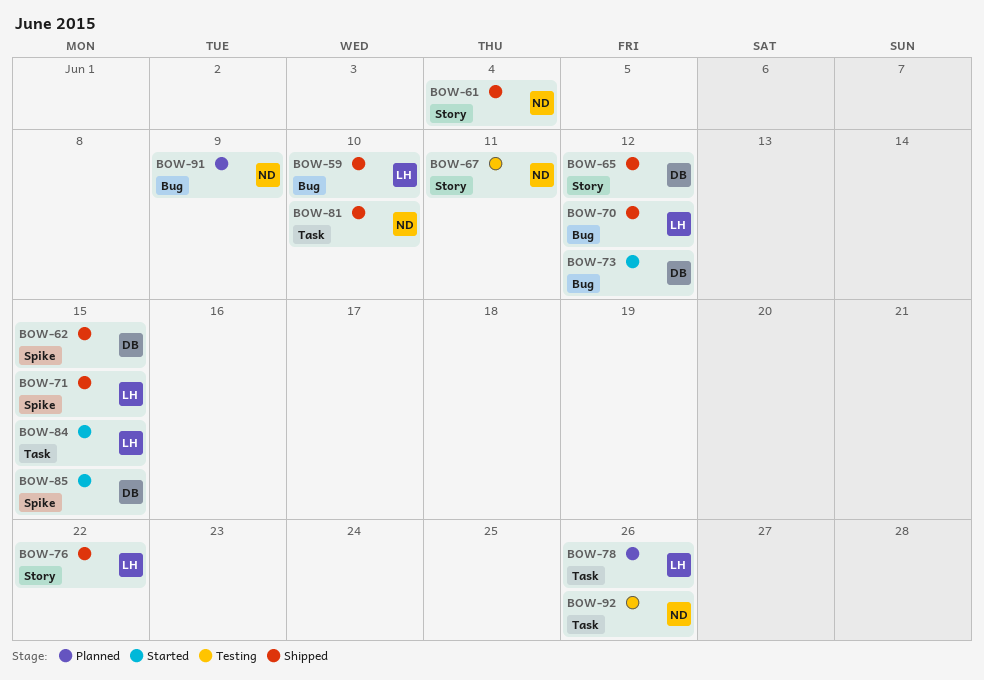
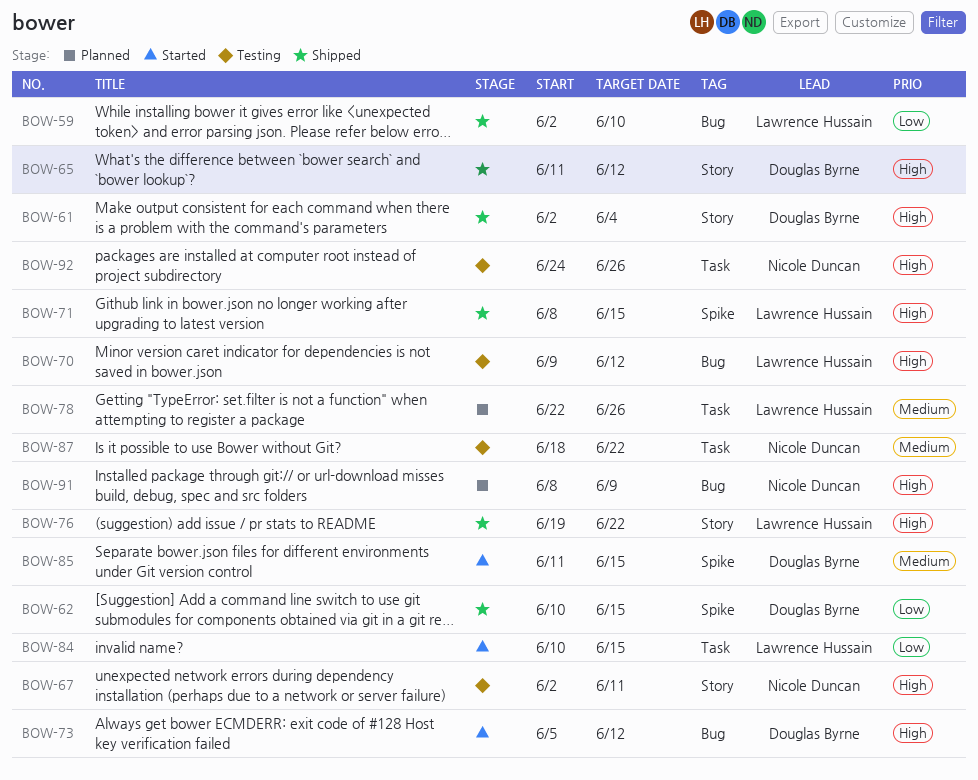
BOW-61, owner: Nicole Duncan -> Douglas Byrne
BOW-70, status: Shipped -> Testing
BOW-81: present -> none
BOW-87: none -> present

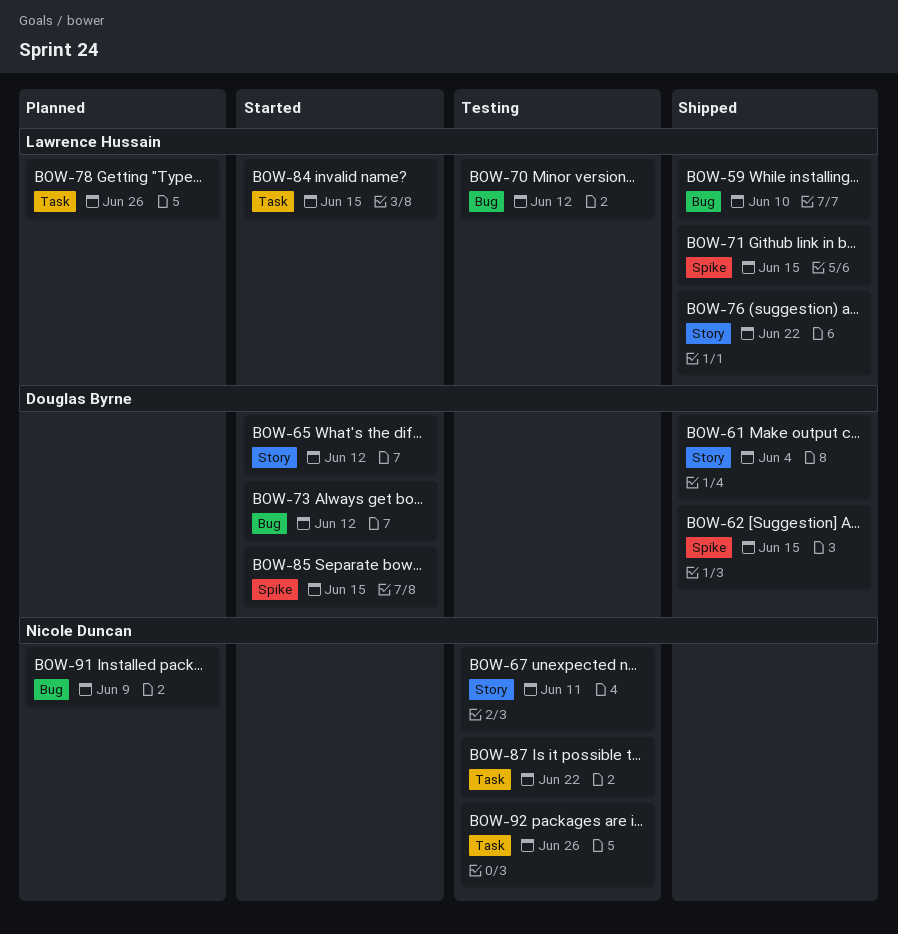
BOW-65, status: Shipped -> Started

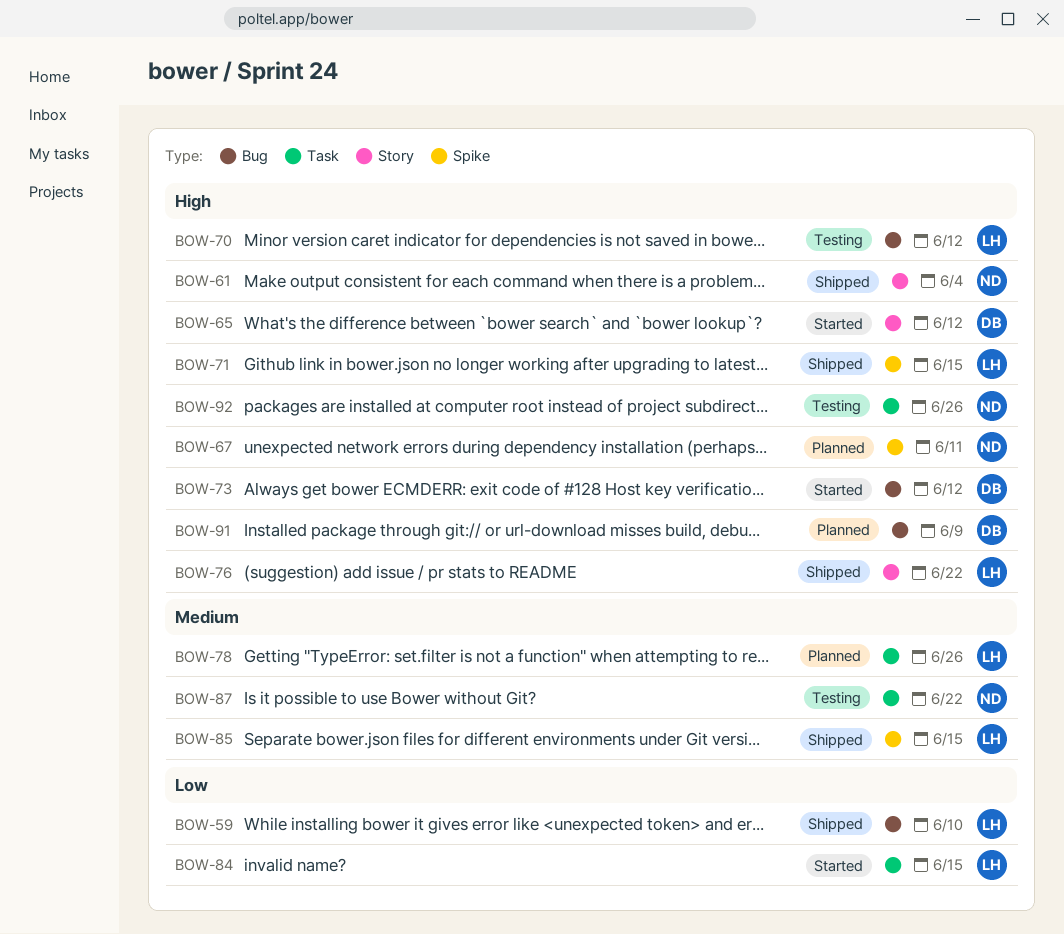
BOW-61, owner: Douglas Byrne -> Nicole Duncan
BOW-62: present -> none
BOW-67, status: Testing -> Planned
BOW-67, label: Story -> Spike
BOW-85, status: Started -> Shipped
BOW-85, owner: Douglas Byrne -> Lawrence Hussain
BOW-91, owner: Nicole Duncan -> Douglas Byrne

